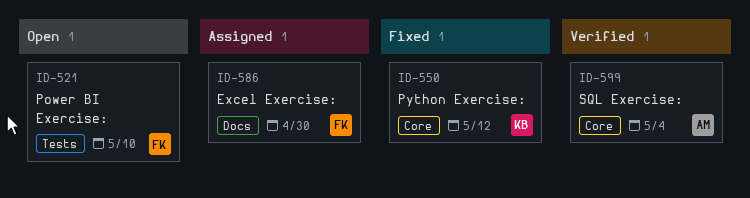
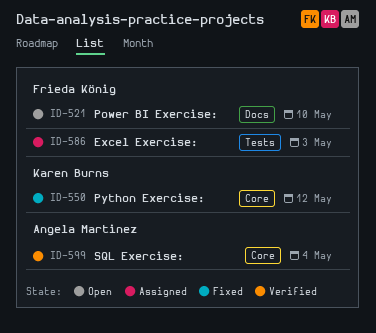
ID-521, label: Tests -> Docs
ID-586, label: Docs -> Tests
ID-586, due: Apr 30 -> May 3

